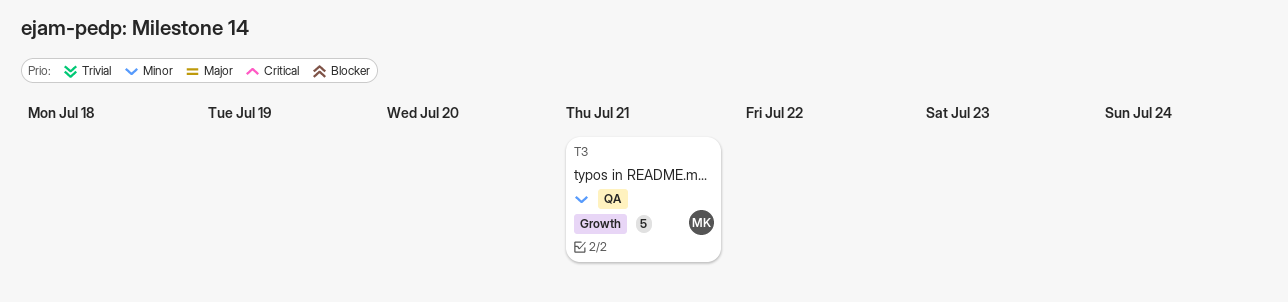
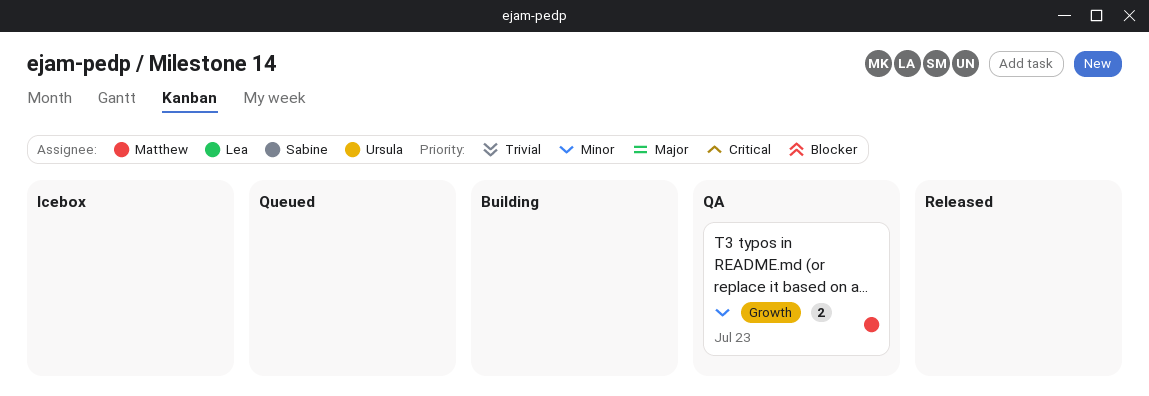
T3, estimate: 5 -> 2
T3, due: Jul 21 -> Jul 23

